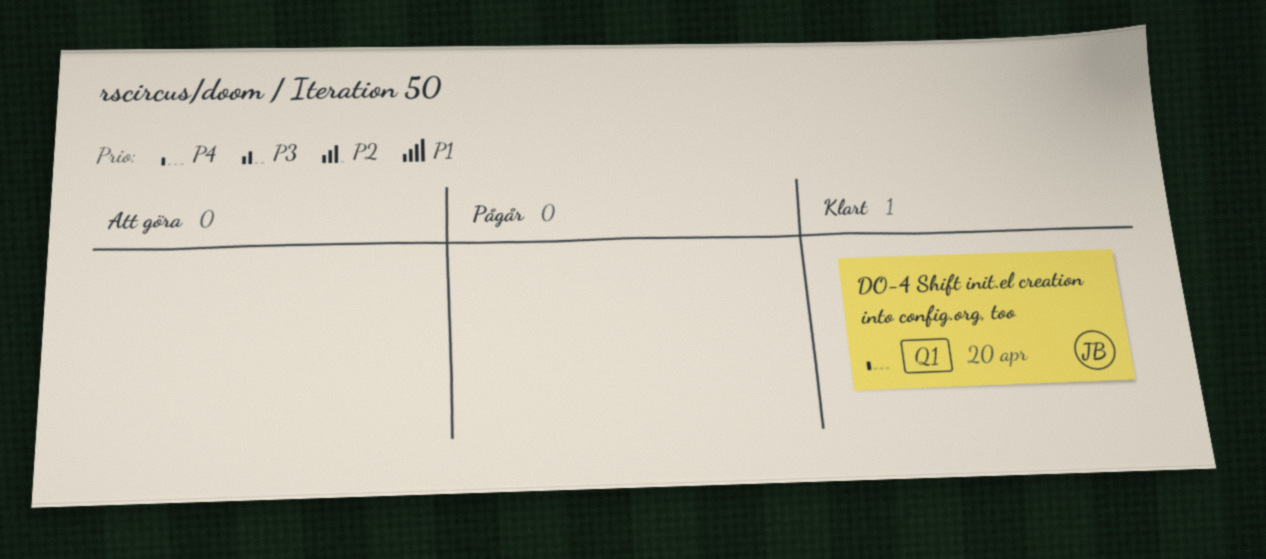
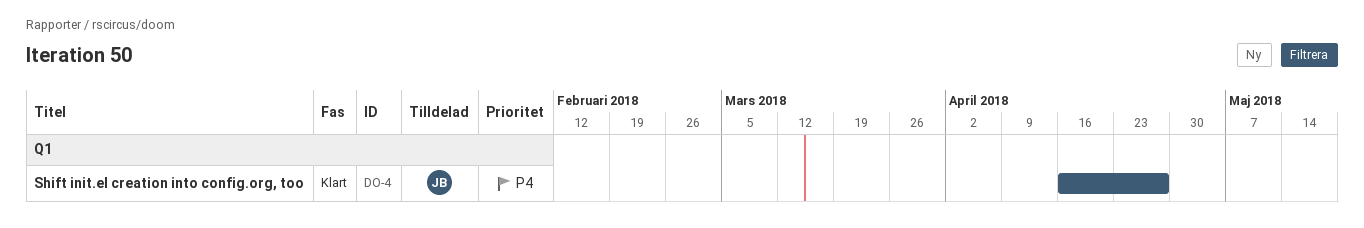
DO-4, due: Apr 20 -> Apr 27

